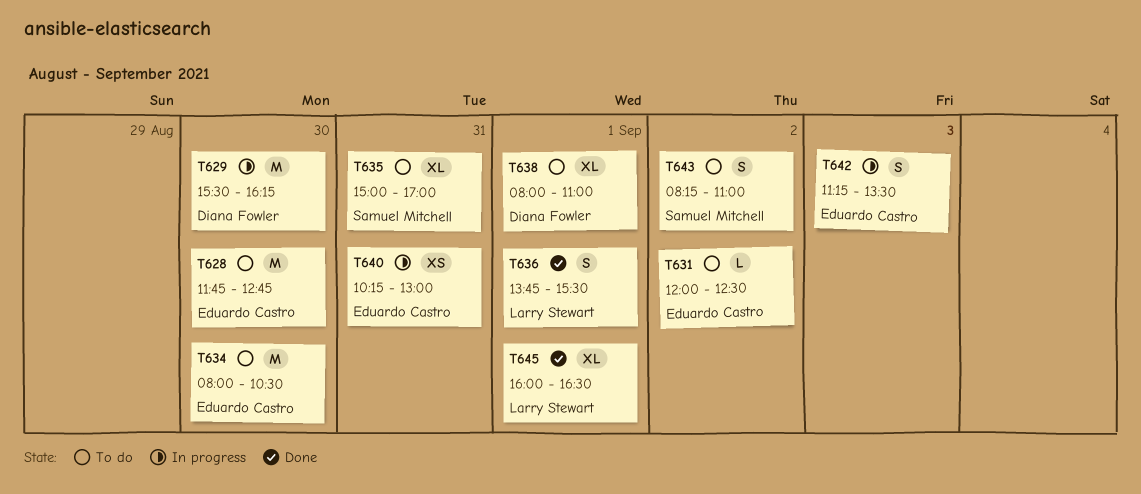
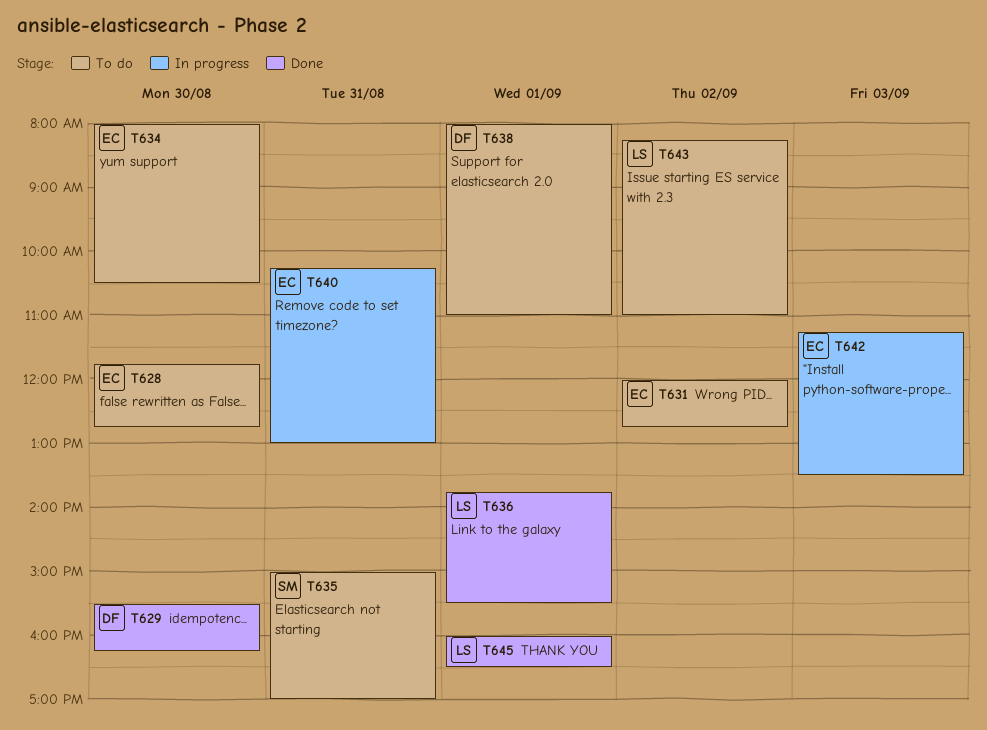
T629, status: In progress -> Done
T631, ends: 12:30 -> 12:45
T643, owner: Samuel Mitchell -> Larry Stewart

